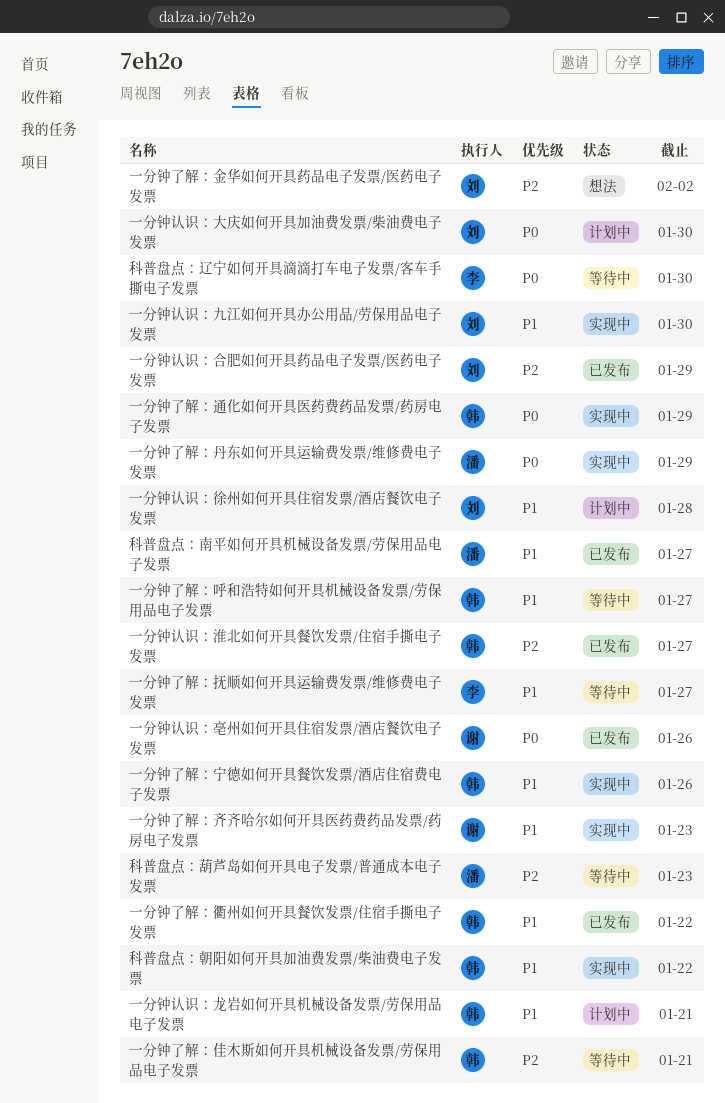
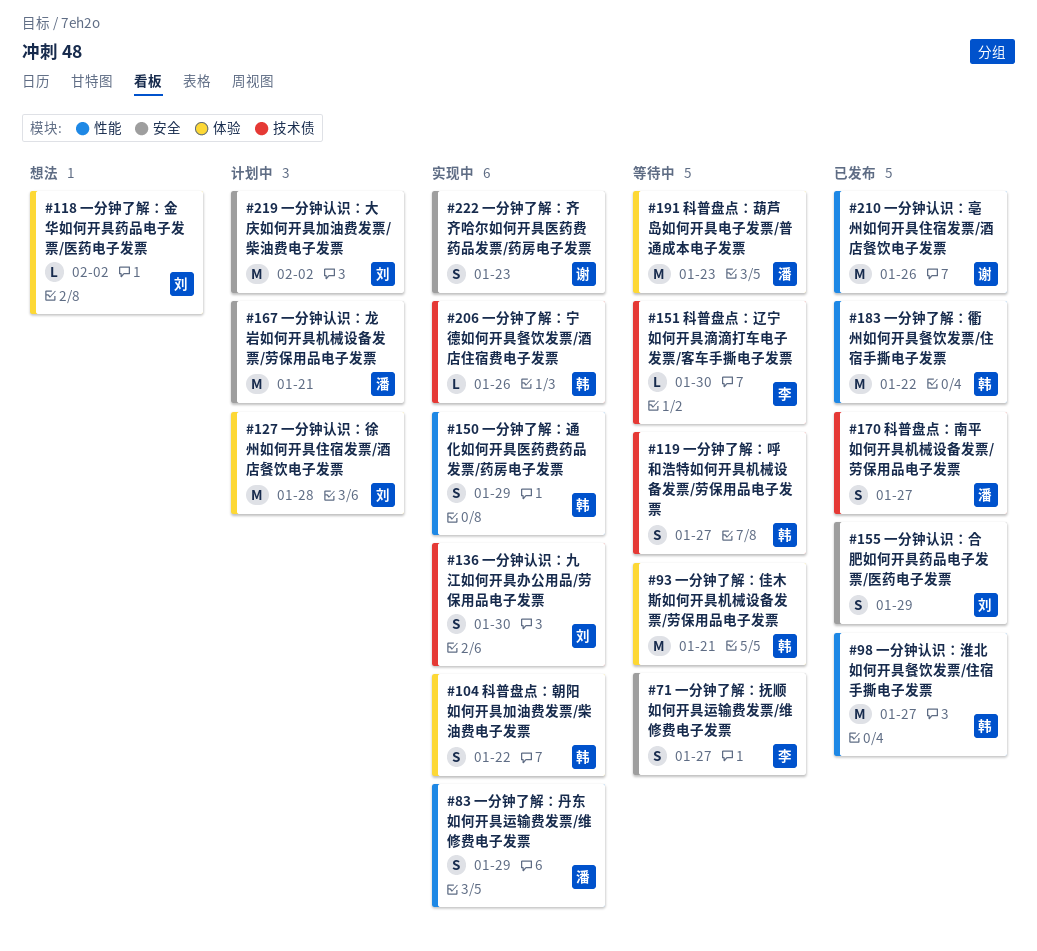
一分钟认识：大庆如何开具加油费发票/柴油费电子发票, due: Jan 30 -> Feb 2
一分钟认识：龙岩如何开具机械设备发票/劳保用品电子发票, owner: 韩 -> 潘

